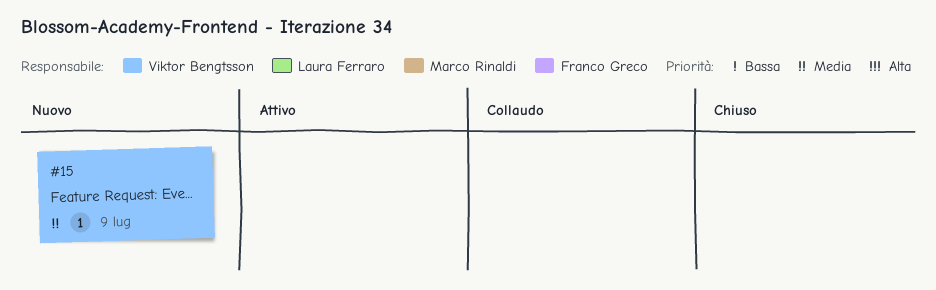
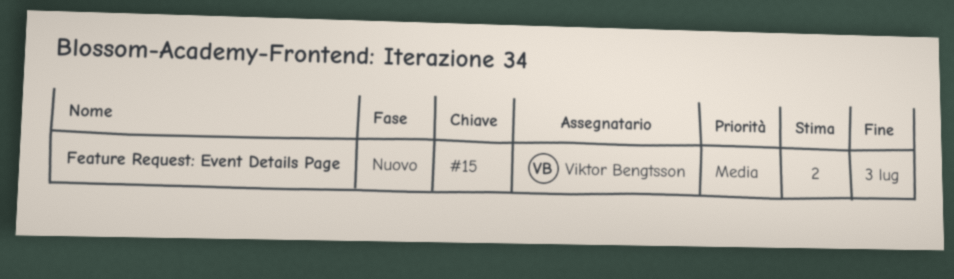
#15, estimate: 1 -> 2
#15, due: Jul 9 -> Jul 3

